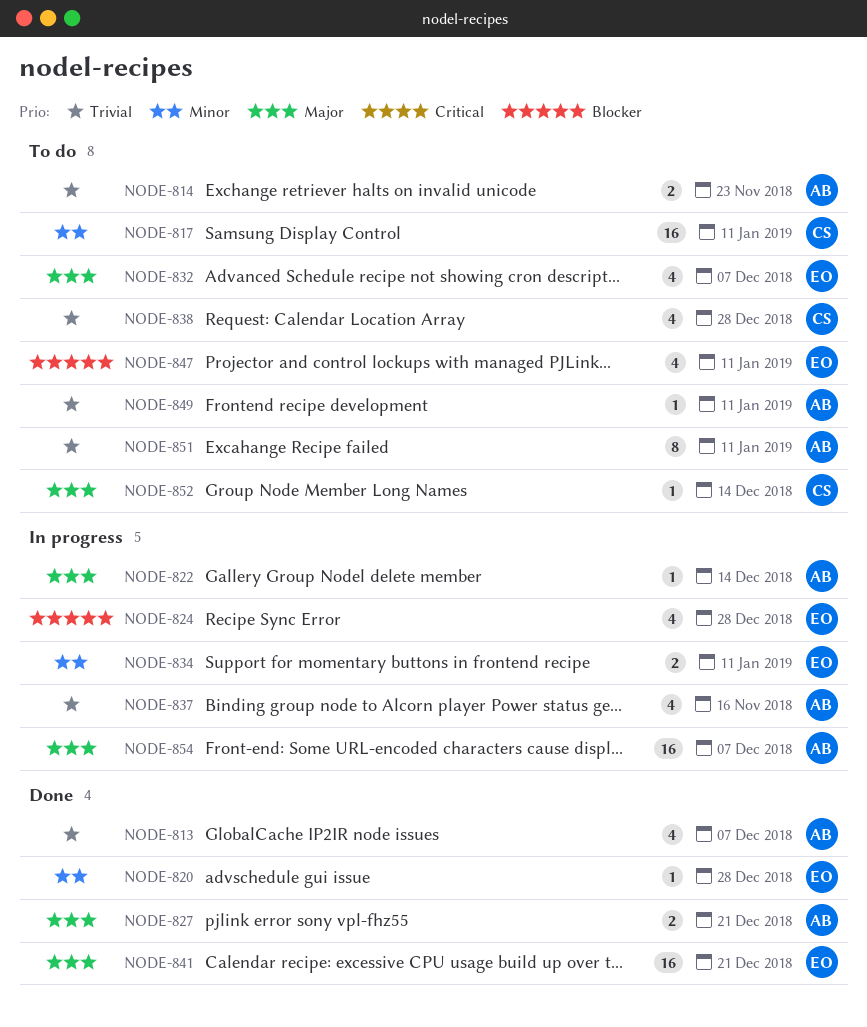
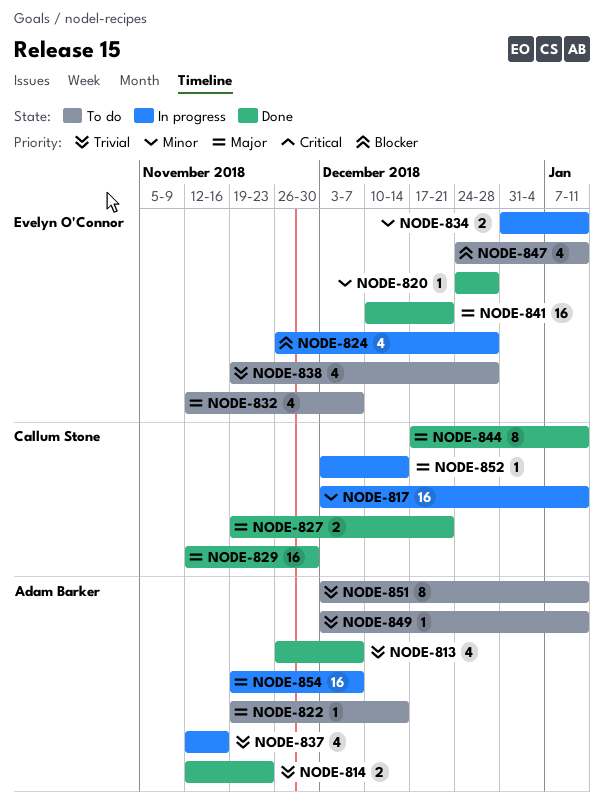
NODE-814, status: To do -> Done
NODE-817, status: To do -> In progress
NODE-822, status: In progress -> To do
NODE-827, owner: Adam Barker -> Callum Stone
NODE-829: none -> present
NODE-838, owner: Callum Stone -> Evelyn O'Connor
NODE-844: none -> present
NODE-852, status: To do -> In progress

